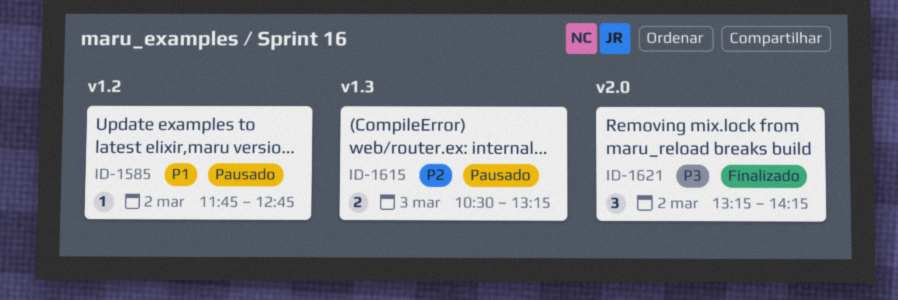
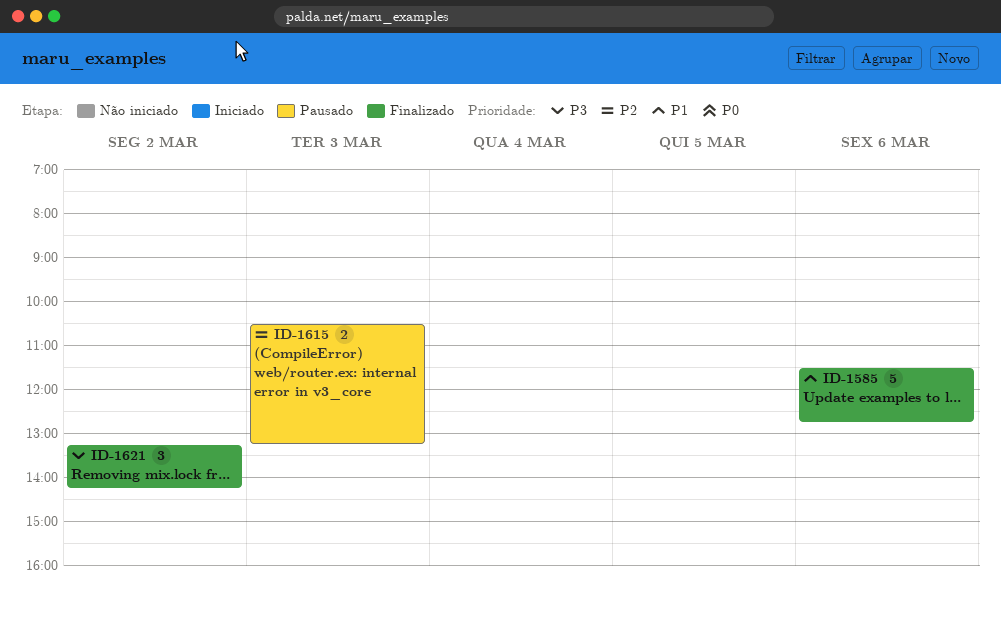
ID-1585, status: Pausado -> Finalizado
ID-1585, estimate: 1 -> 5
ID-1585, day: Mar 2 -> Mar 6
ID-1585, begins: 11:45 -> 11:30

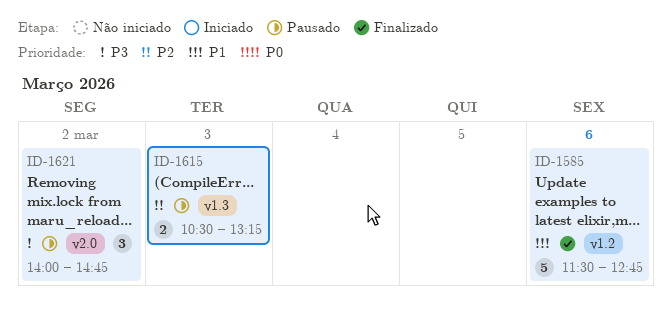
ID-1621, status: Finalizado -> Pausado
ID-1621, begins: 13:15 -> 14:00
ID-1621, ends: 14:15 -> 14:45

